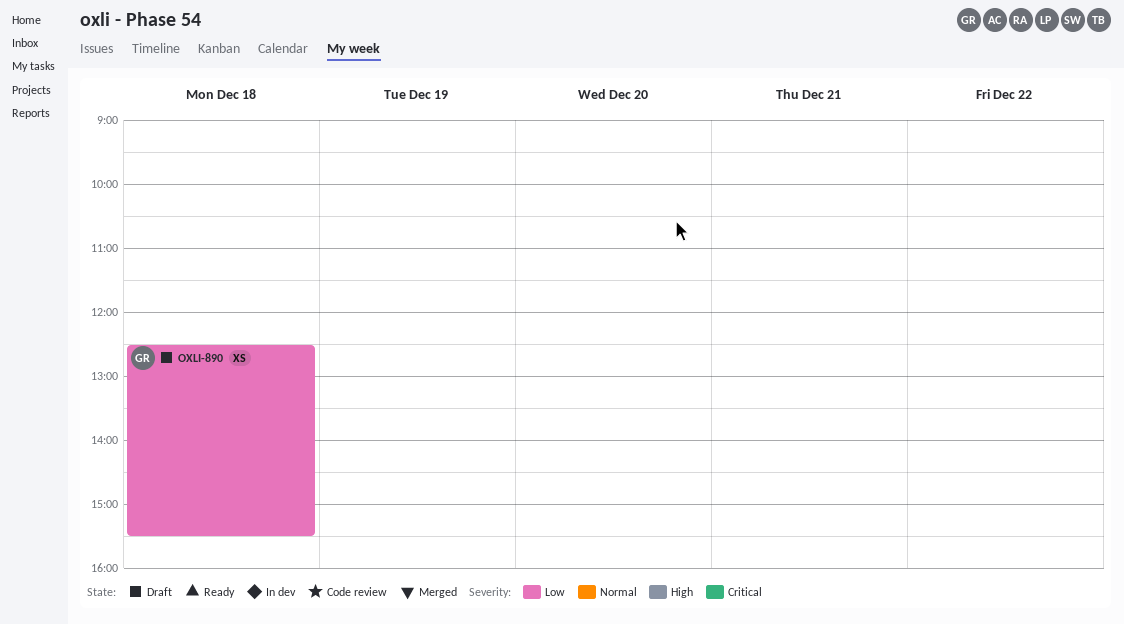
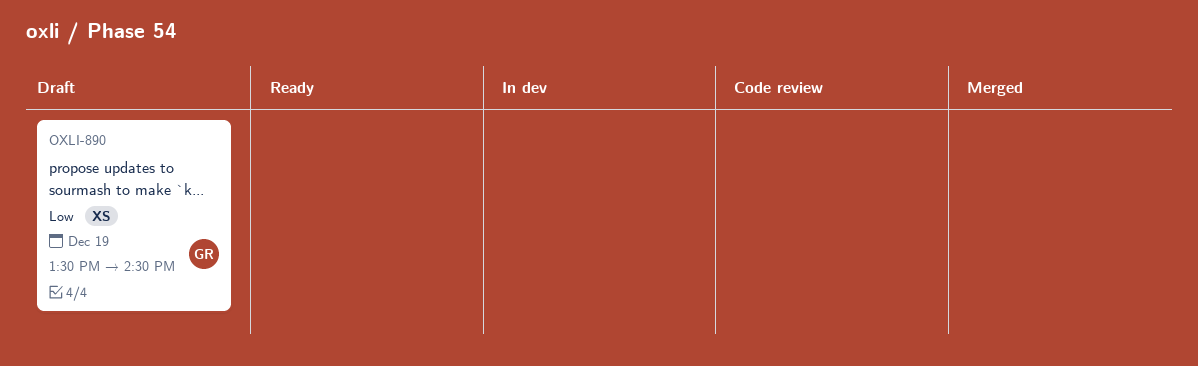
OXLI-890, day: Dec 18 -> Dec 19
OXLI-890, begins: 12:30 -> 13:30
OXLI-890, ends: 15:30 -> 14:30

